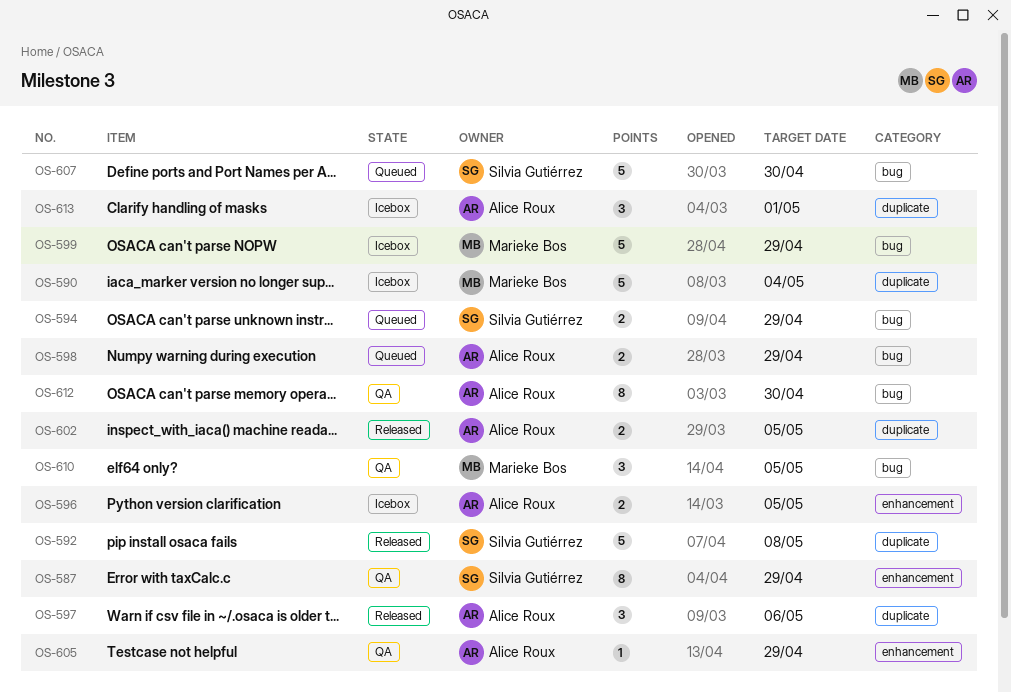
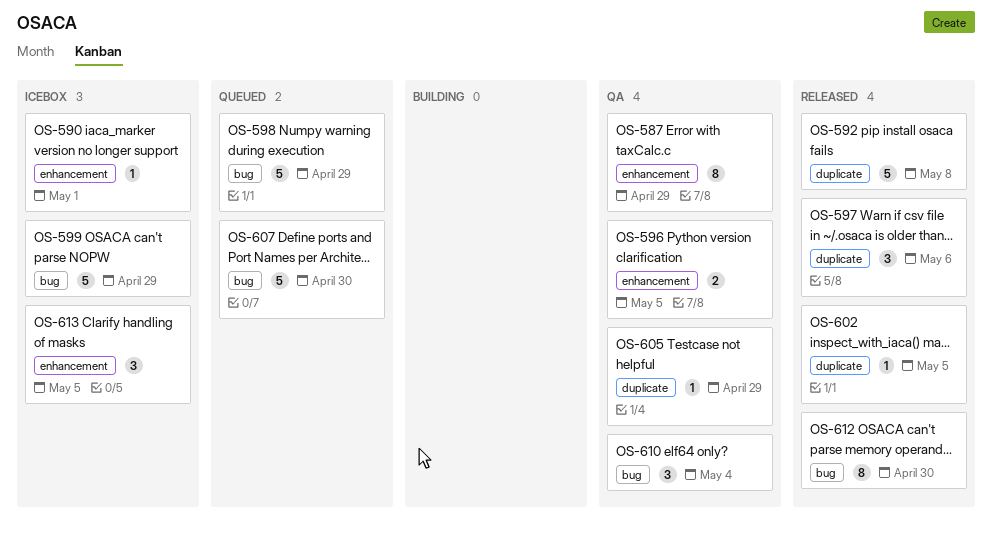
OS-590, label: duplicate -> enhancement
OS-590, estimate: 5 -> 1
OS-590, due: May 4 -> May 1
OS-594: present -> none
OS-596, status: Icebox -> QA
OS-598, estimate: 2 -> 5
OS-602, estimate: 2 -> 1
OS-605, label: enhancement -> duplicate
OS-610, due: May 5 -> May 4
OS-612, status: QA -> Released
OS-613, label: duplicate -> enhancement
OS-613, due: May 1 -> May 5

